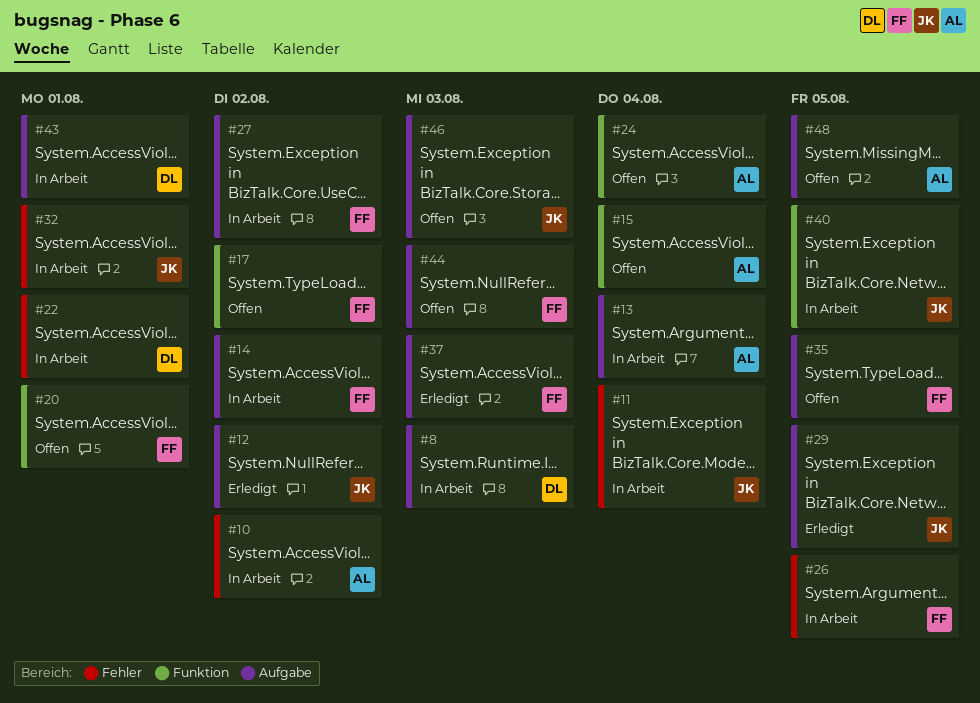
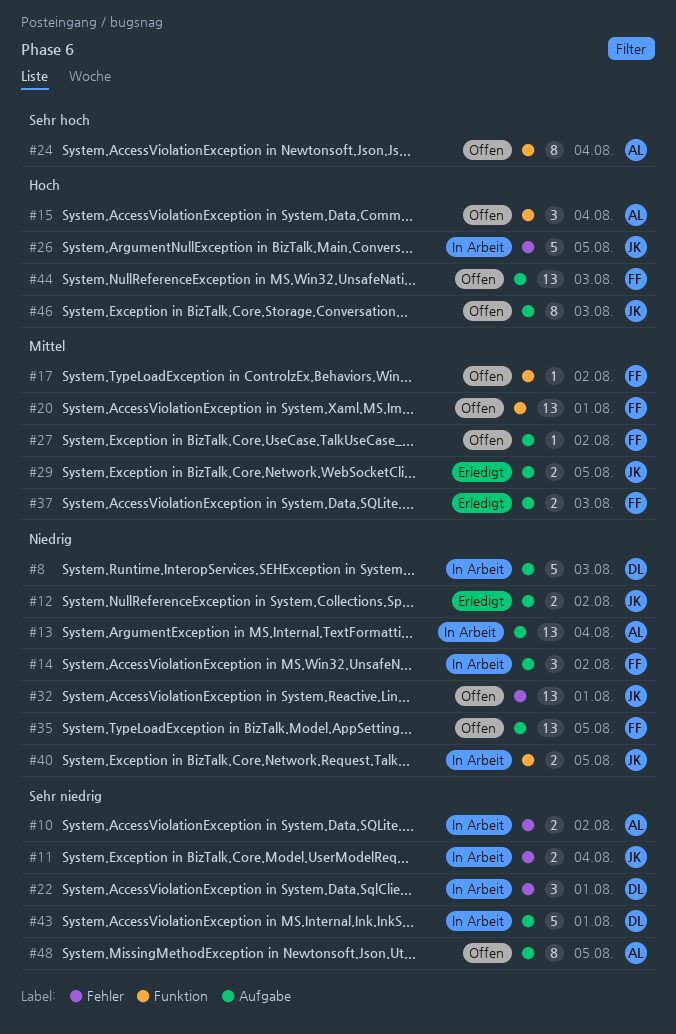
#26, owner: FF -> JK
#27, status: In Arbeit -> Offen
#32, status: In Arbeit -> Offen

